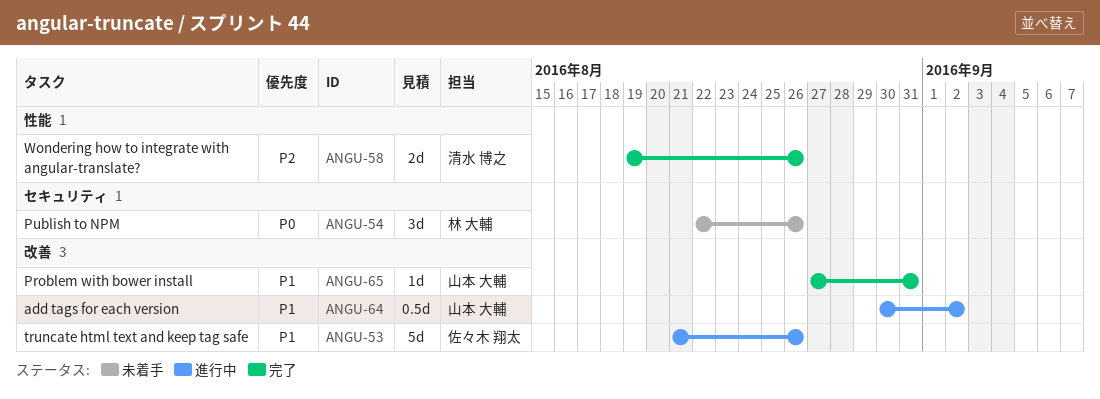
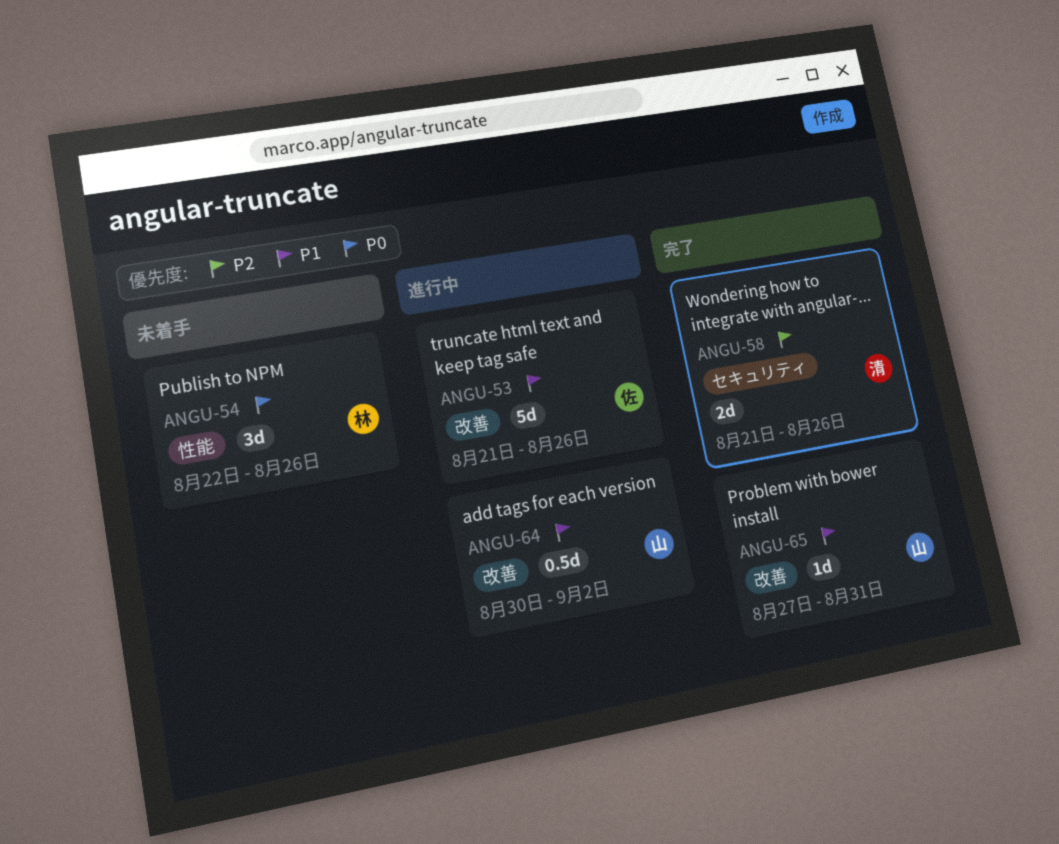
ANGU-54, label: セキュリティ -> 性能
ANGU-58, label: 性能 -> セキュリティ
ANGU-58, start: Aug 19 -> Aug 21

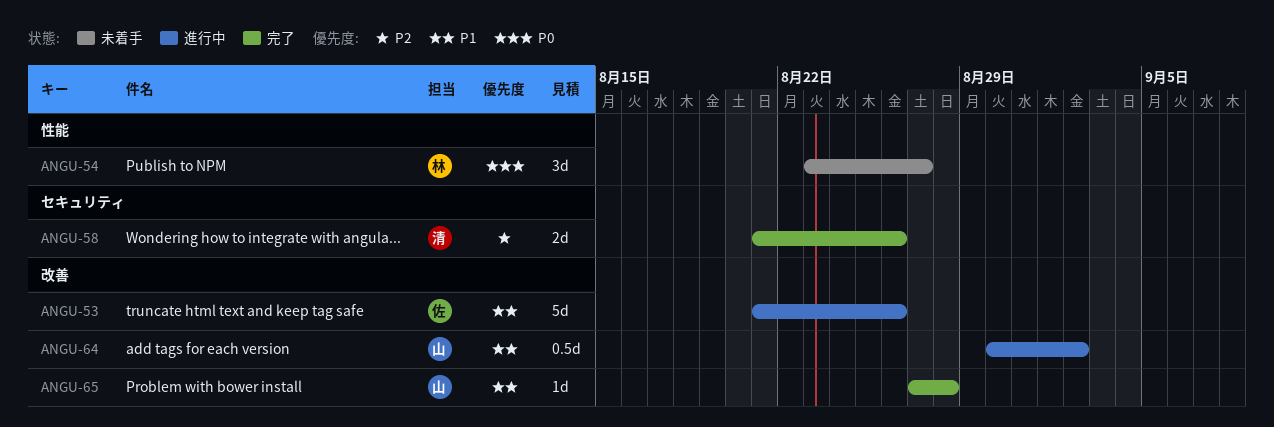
ANGU-54, start: Aug 22 -> Aug 23
ANGU-54, due: Aug 26 -> Aug 27
ANGU-65, due: Aug 31 -> Aug 28

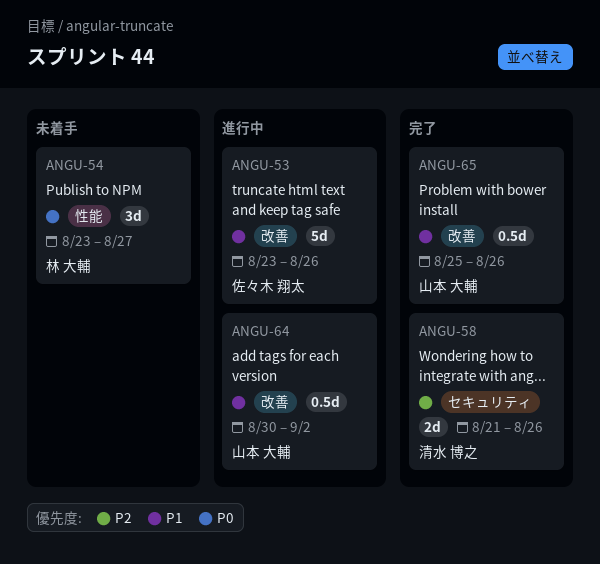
ANGU-53, start: Aug 21 -> Aug 23
ANGU-65, estimate: 1d -> 0.5d
ANGU-65, start: Aug 27 -> Aug 25
ANGU-65, due: Aug 28 -> Aug 26

